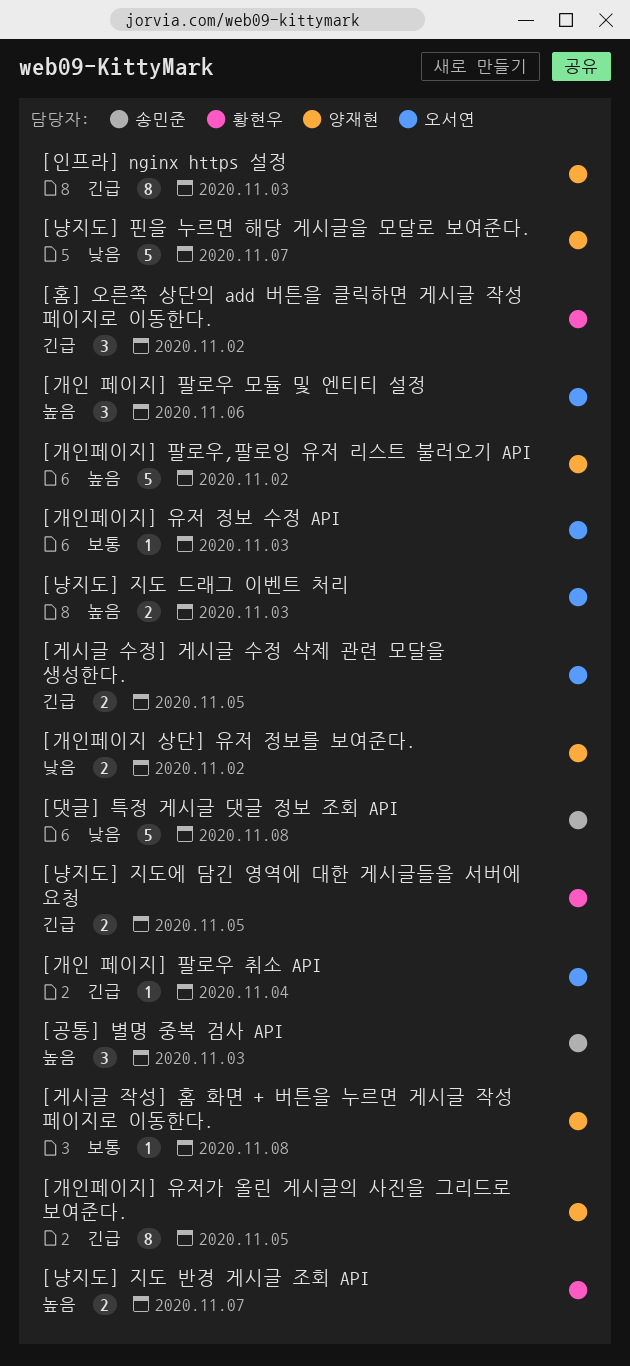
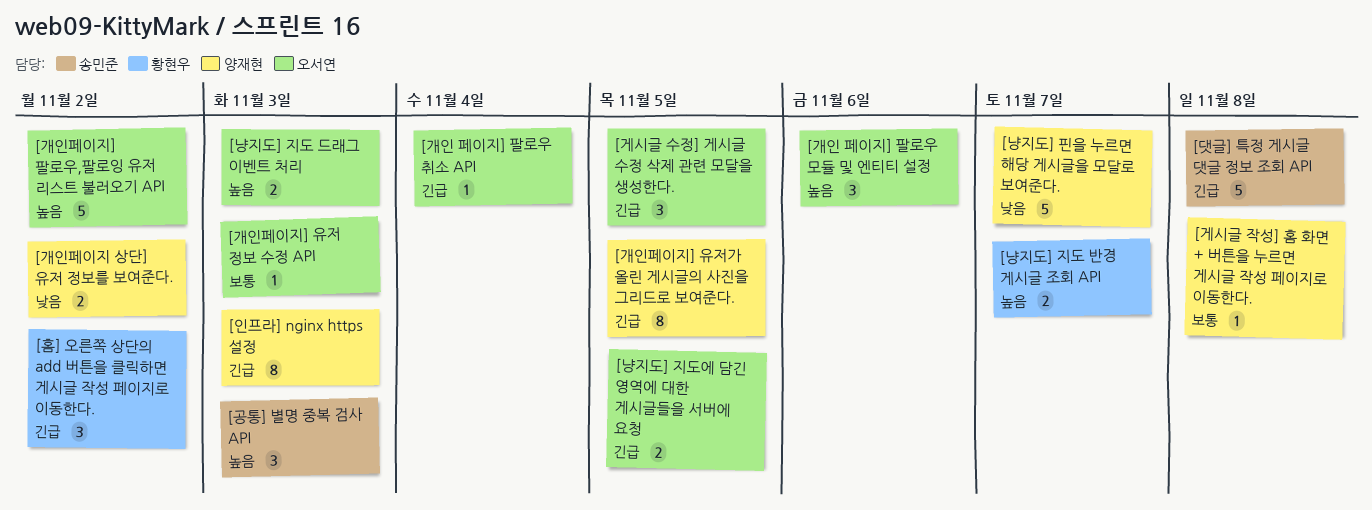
[개인페이지] 팔로우,팔로잉 유저 리스트 불러오기 API, owner: 양재현 -> 오서연
[게시글 수정] 게시글 수정 삭제 관련 모달을 생성한다., estimate: 2 -> 3
[냥지도] 지도에 담긴 영역에 대한 게시글들을 서버에 요청, owner: 황현우 -> 오서연
[댓글] 특정 게시글 댓글 정보 조회 API, priority: 낮음 -> 긴급

